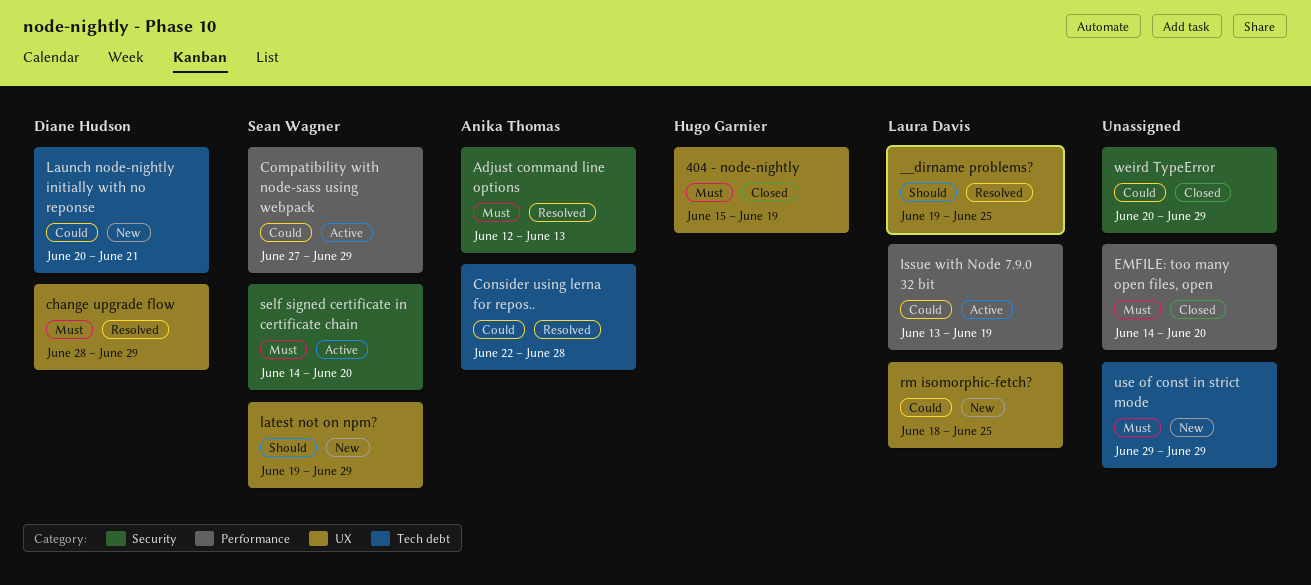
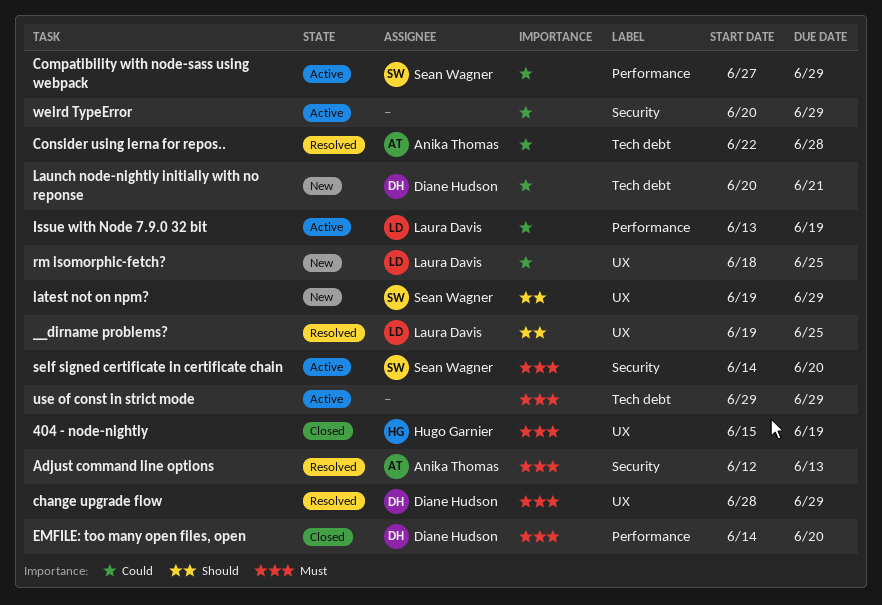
EMFILE: too many open files, open, owner: none -> Diane Hudson
use of const in strict mode, status: New -> Active
weird TypeError, status: Closed -> Active

